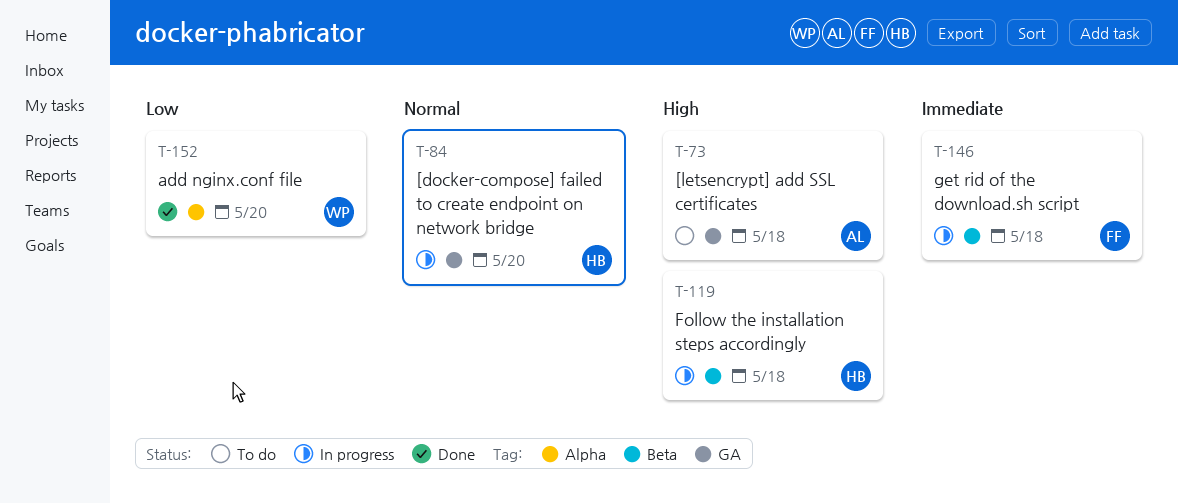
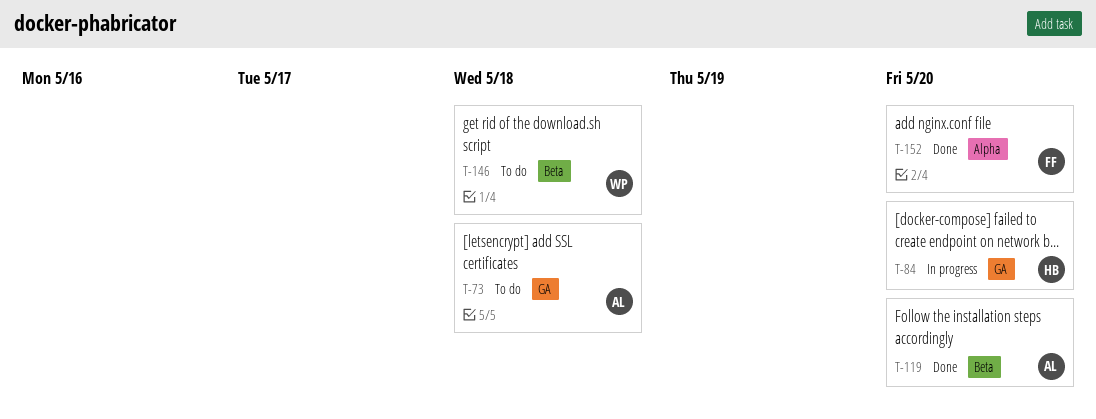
T-119, status: In progress -> Done
T-119, owner: HB -> AL
T-119, due: May 18 -> May 20
T-146, status: In progress -> To do
T-146, owner: FF -> WP
T-152, owner: WP -> FF

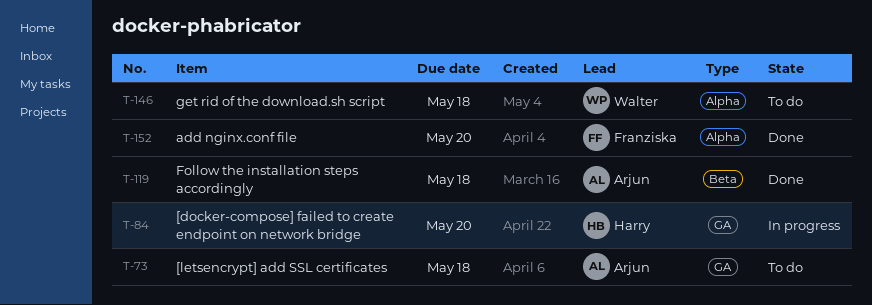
T-119, due: May 20 -> May 18
T-146, label: Beta -> Alpha

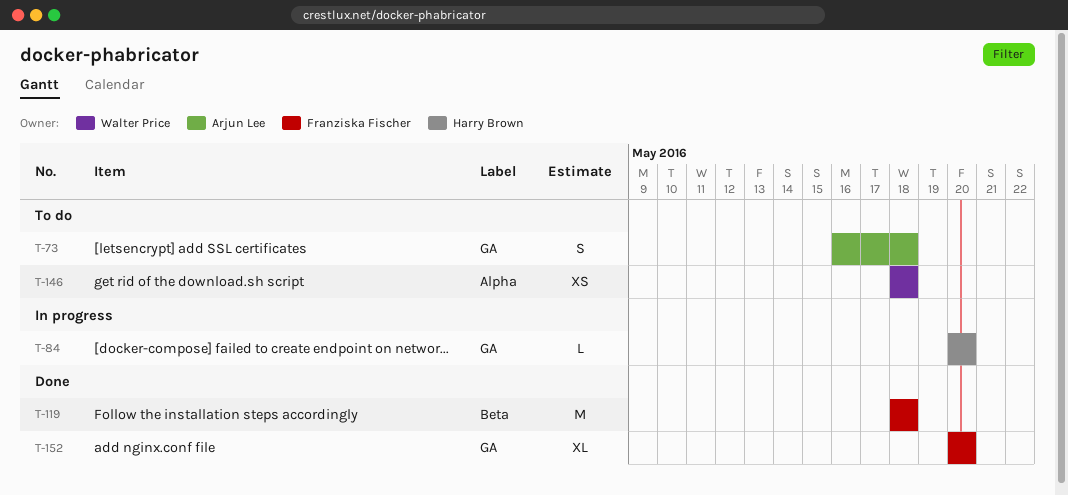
T-119, owner: Arjun Lee -> Franziska Fischer
T-152, label: Alpha -> GA

